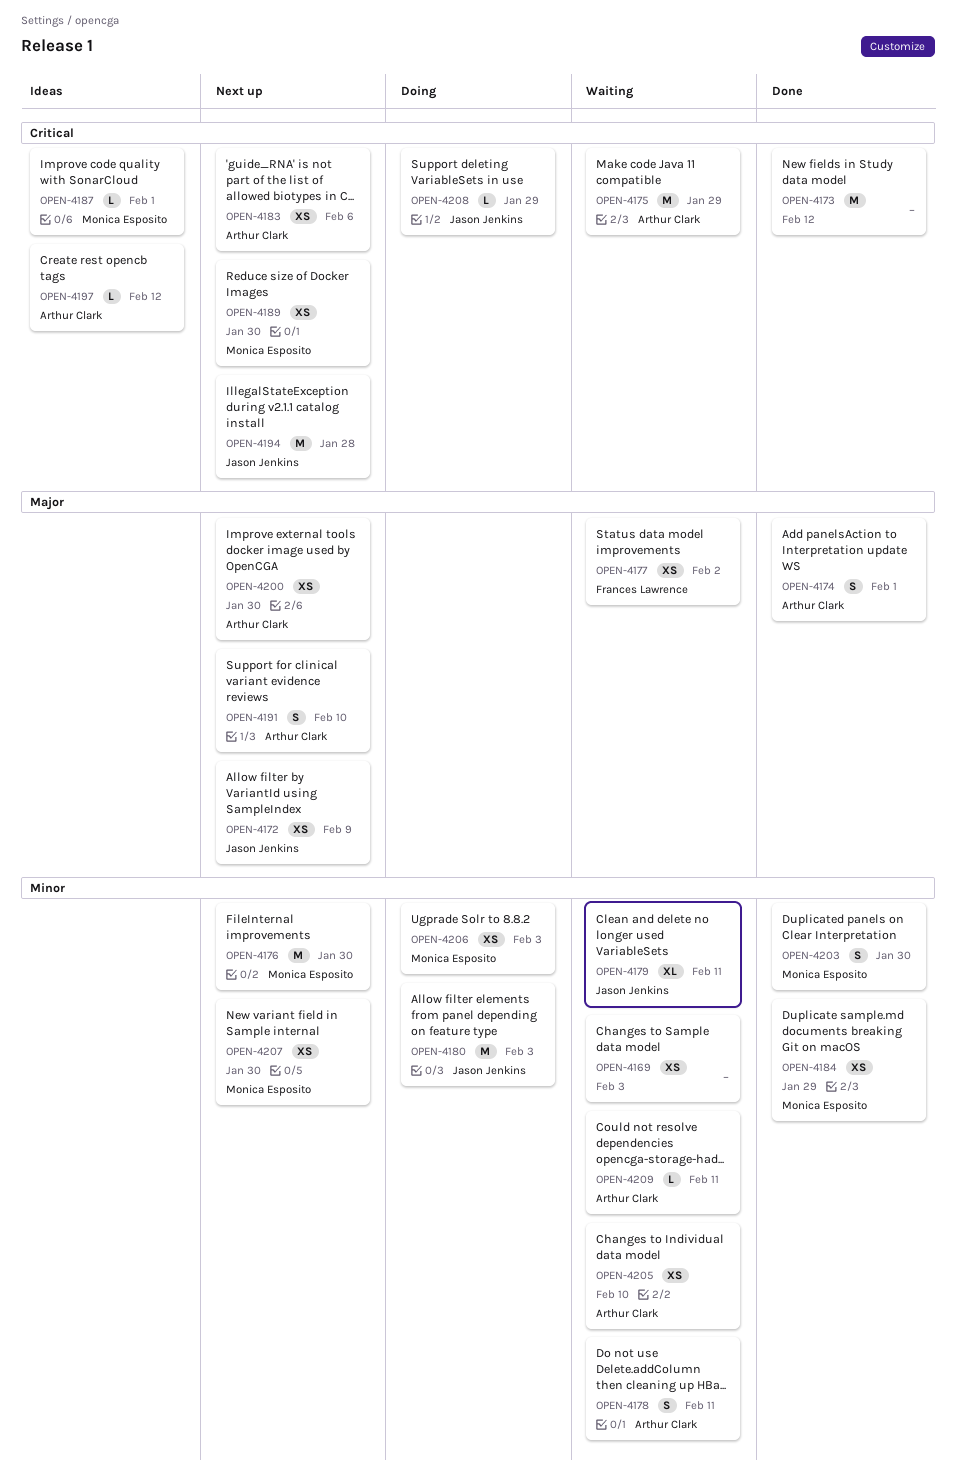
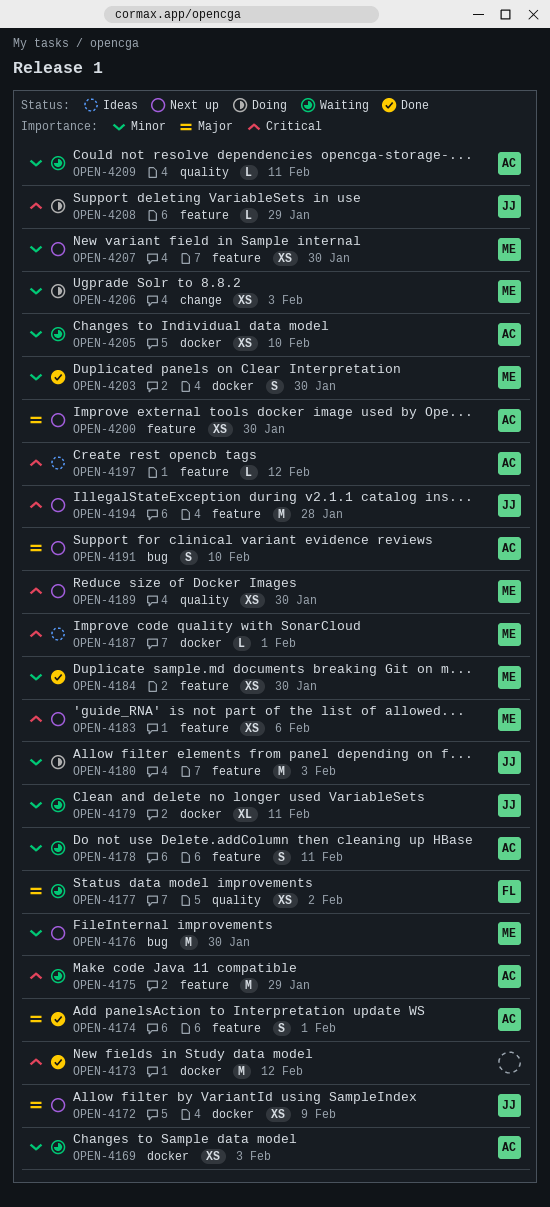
OPEN-4169, owner: none -> Arthur Clark
OPEN-4183, owner: Arthur Clark -> Monica Esposito
OPEN-4184, due: Jan 29 -> Jan 30

